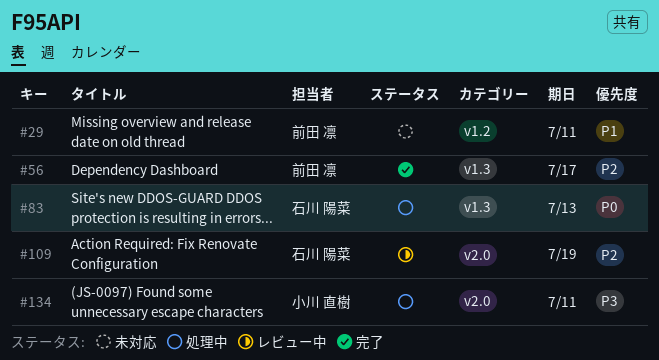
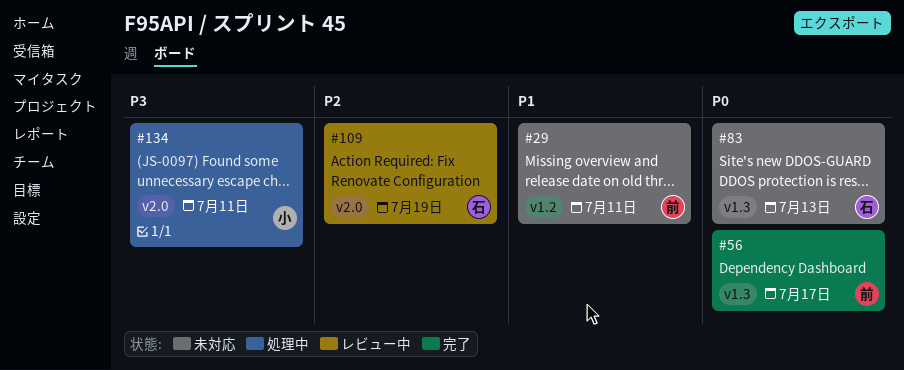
#56, priority: P2 -> P0
#83, status: 処理中 -> 未対応

